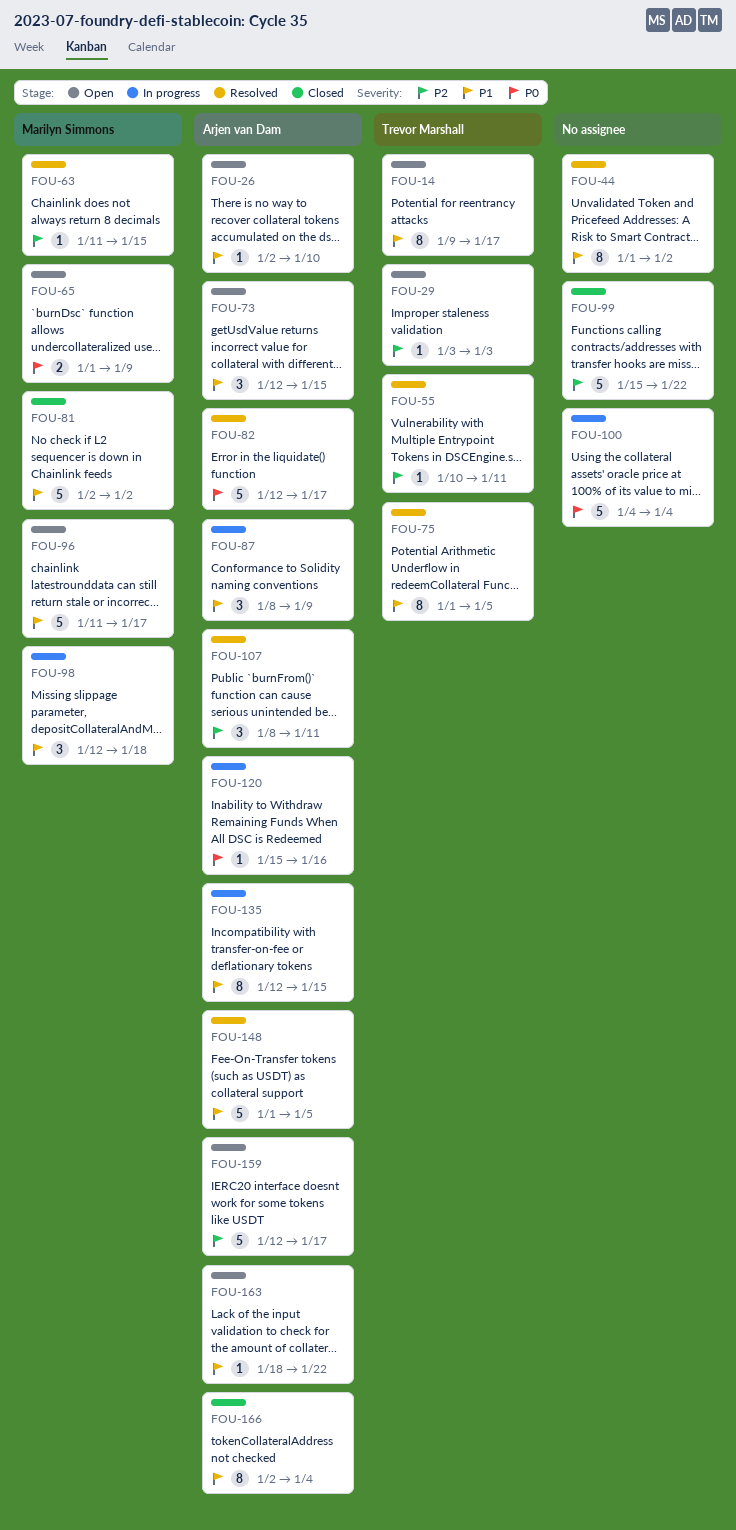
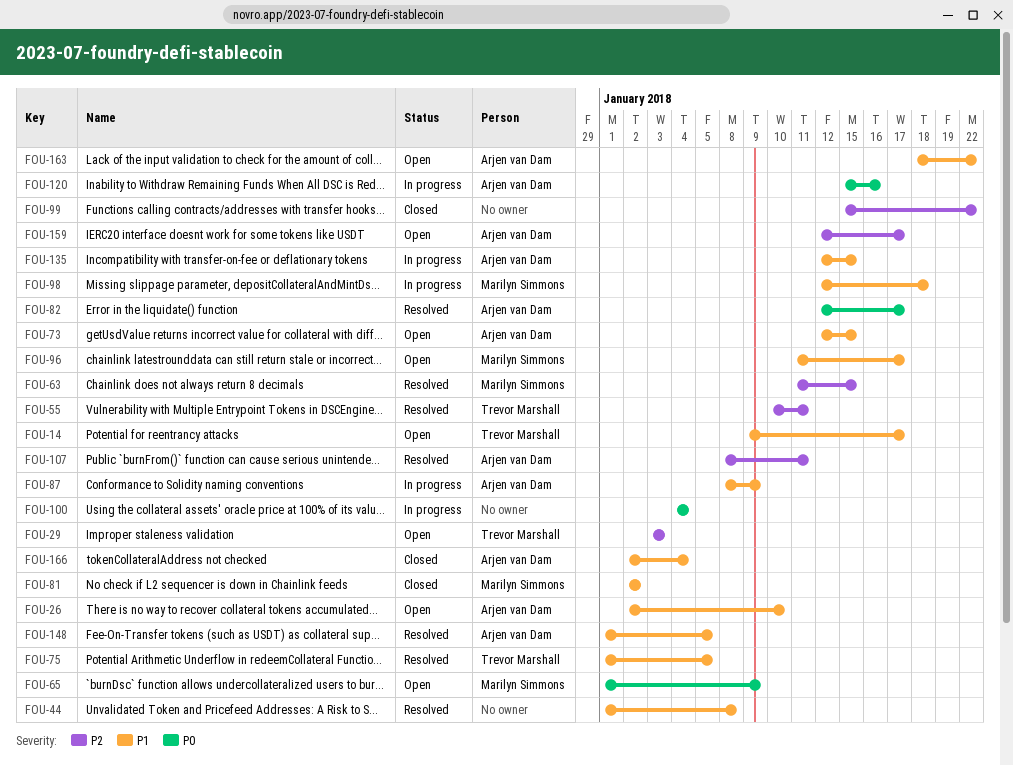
FOU-44, due: Jan 2 -> Jan 8

